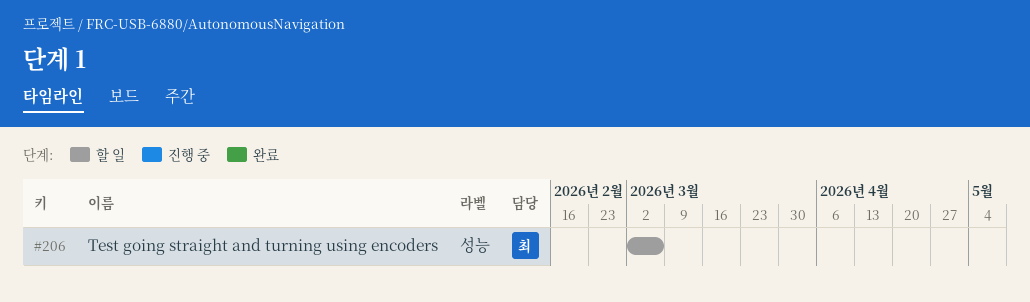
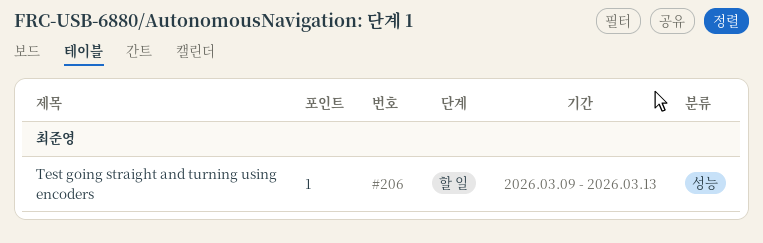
#206, start: Mar 2 -> Mar 9
#206, due: Mar 6 -> Mar 13

